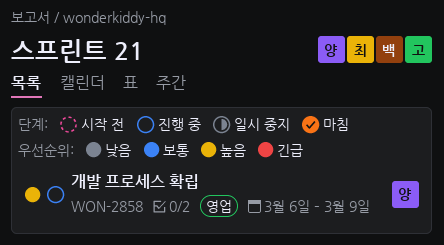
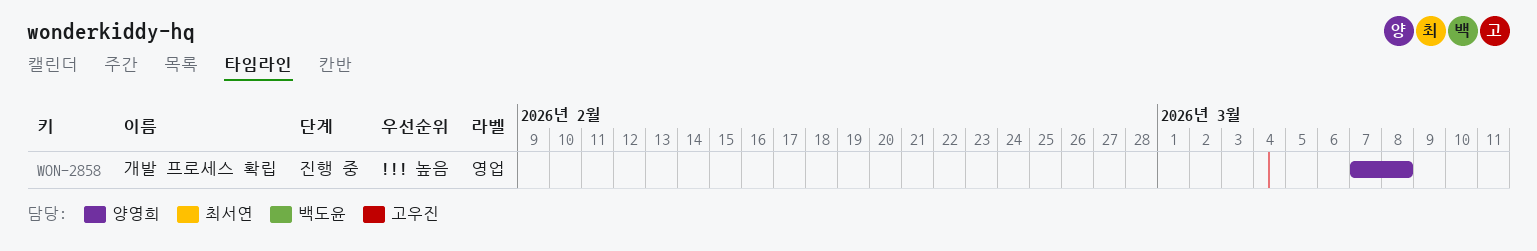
WON-2858, start: Mar 6 -> Mar 7
WON-2858, due: Mar 9 -> Mar 8

